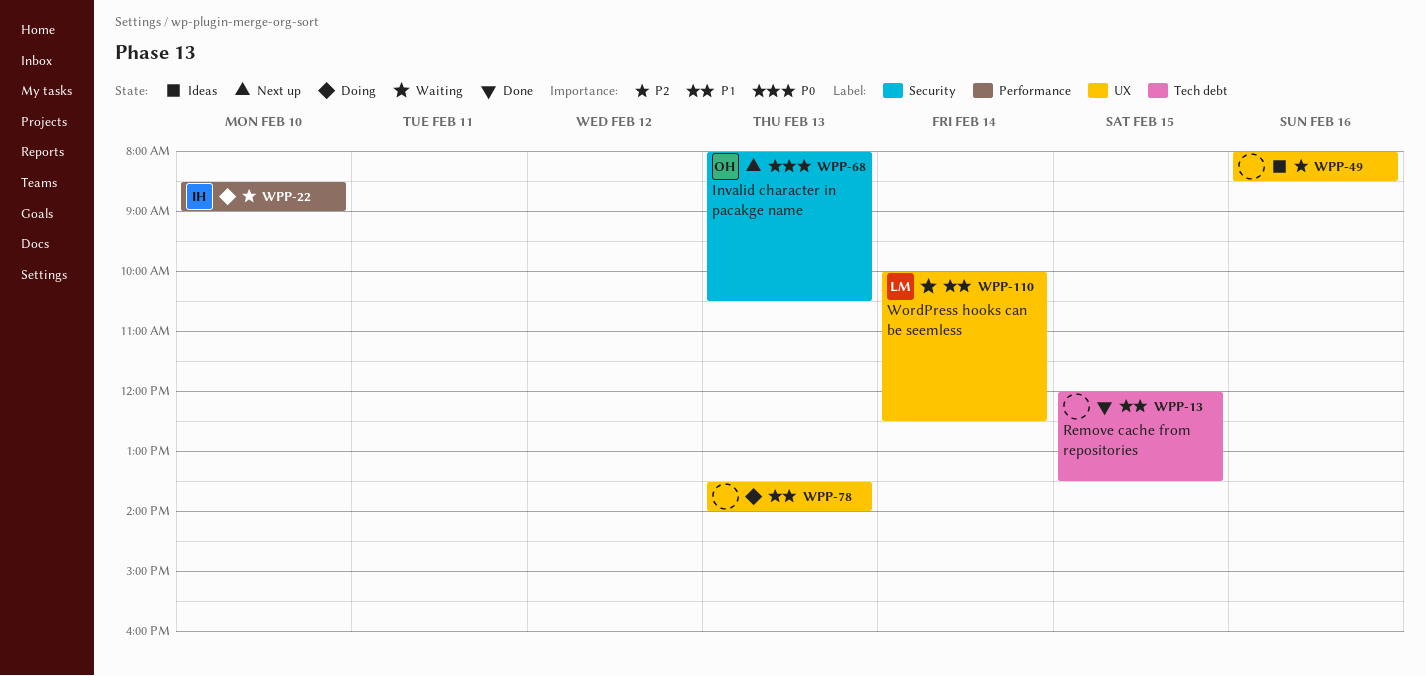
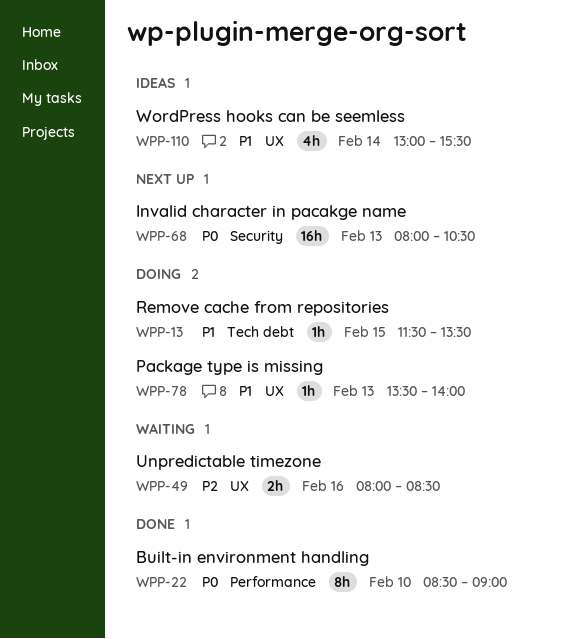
WPP-13, status: Done -> Doing
WPP-13, begins: 12:00 -> 11:30
WPP-22, status: Doing -> Done
WPP-22, priority: P2 -> P0
WPP-49, status: Ideas -> Waiting
WPP-110, status: Waiting -> Ideas
WPP-110, begins: 10:00 -> 13:00
WPP-110, ends: 12:30 -> 15:30

